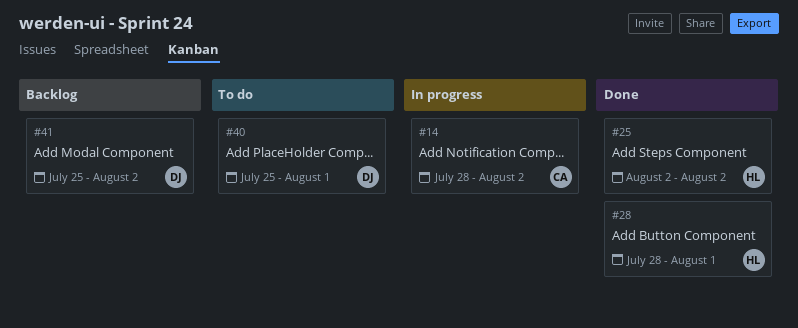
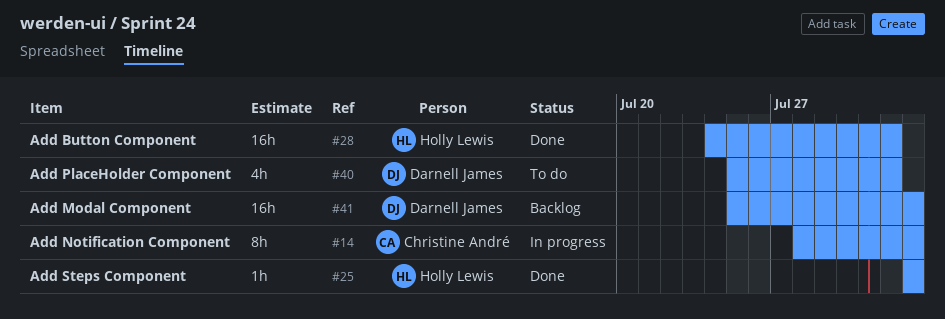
#28, start: Jul 28 -> Jul 24

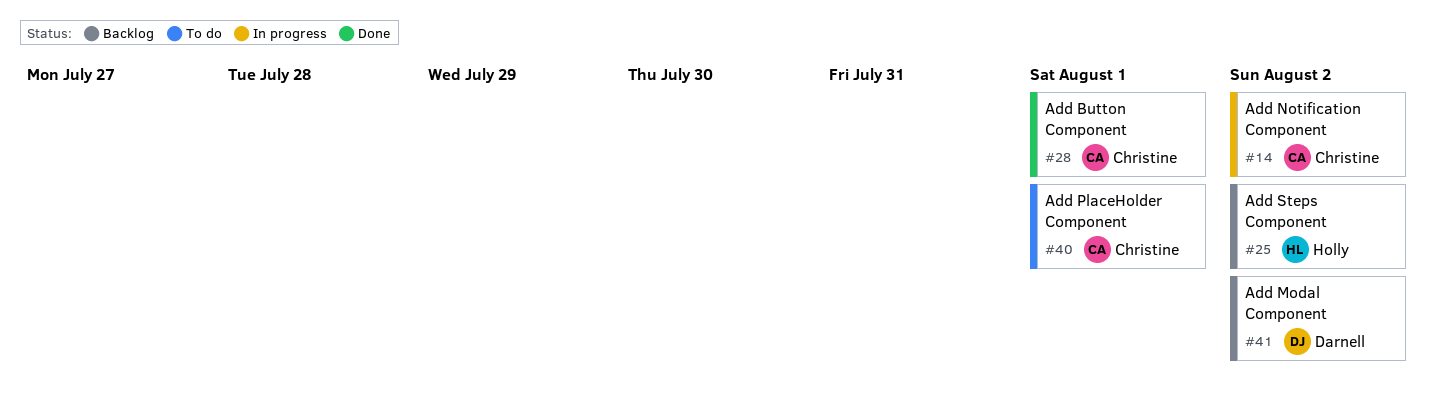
#25, status: Done -> Backlog
#28, owner: Holly Lewis -> Christine André
#40, owner: Darnell James -> Christine André

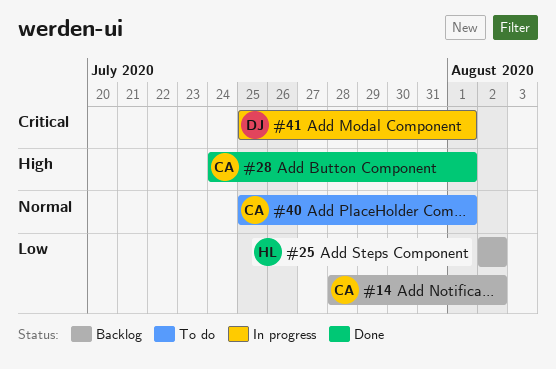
#14, status: In progress -> Backlog
#41, status: Backlog -> In progress
#41, due: Aug 2 -> Aug 1

